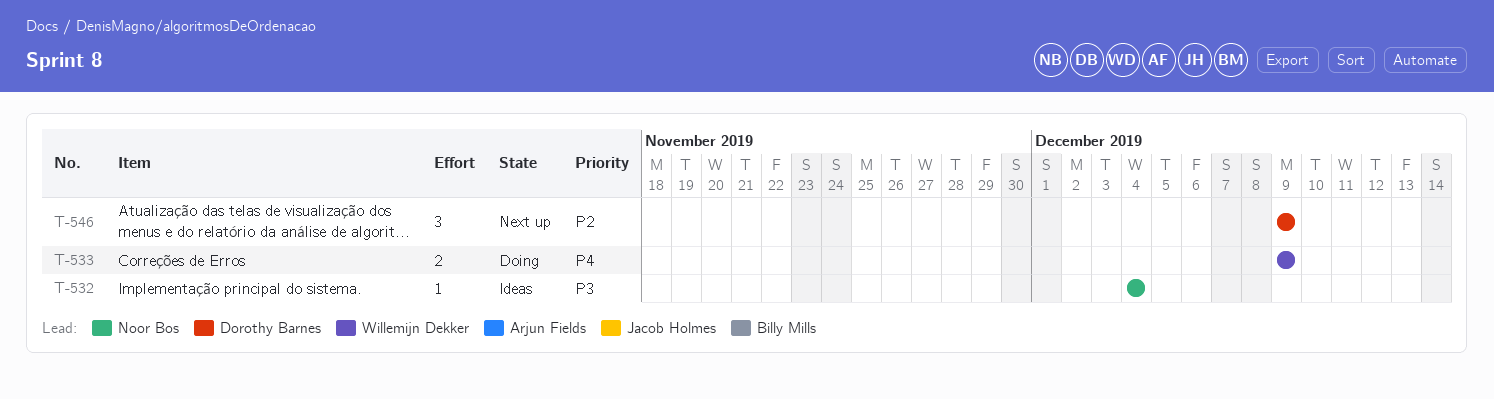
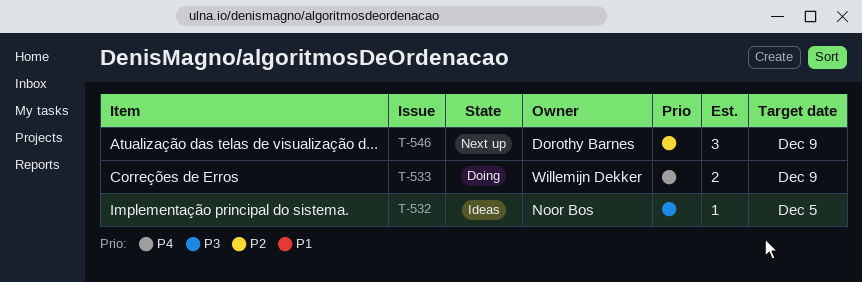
T-532, due: Dec 4 -> Dec 5

